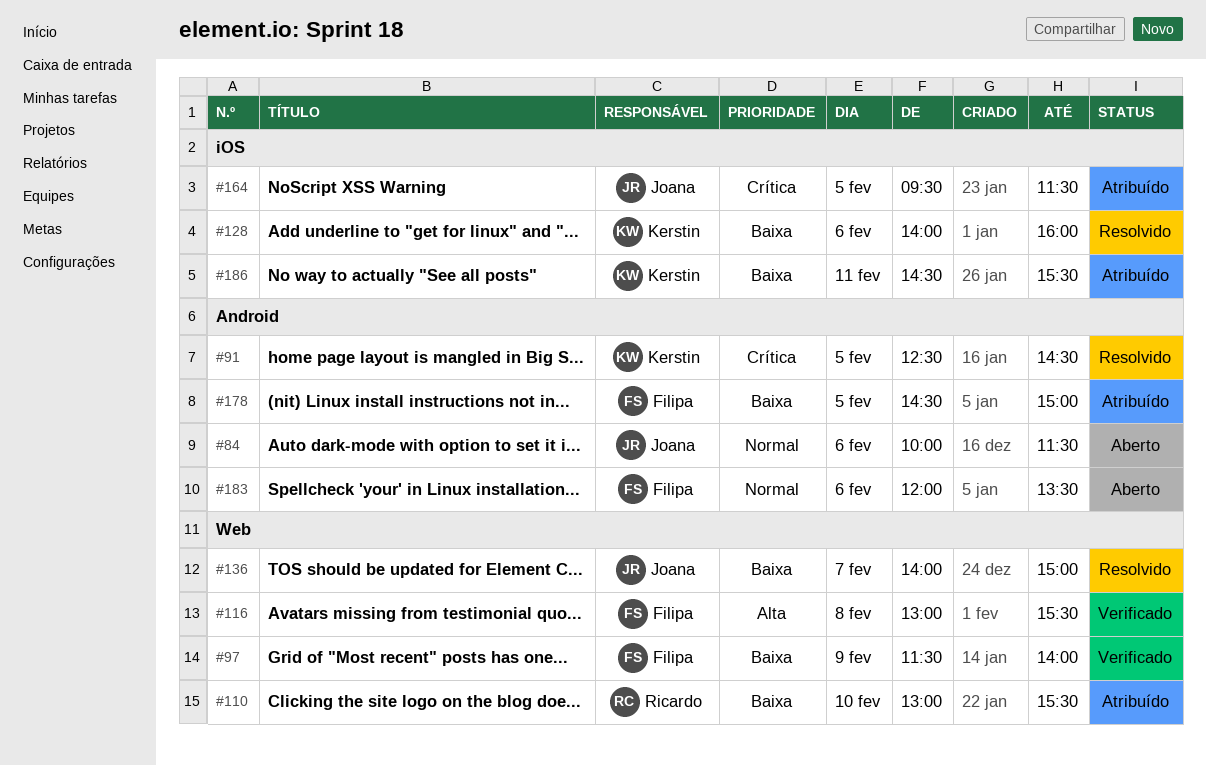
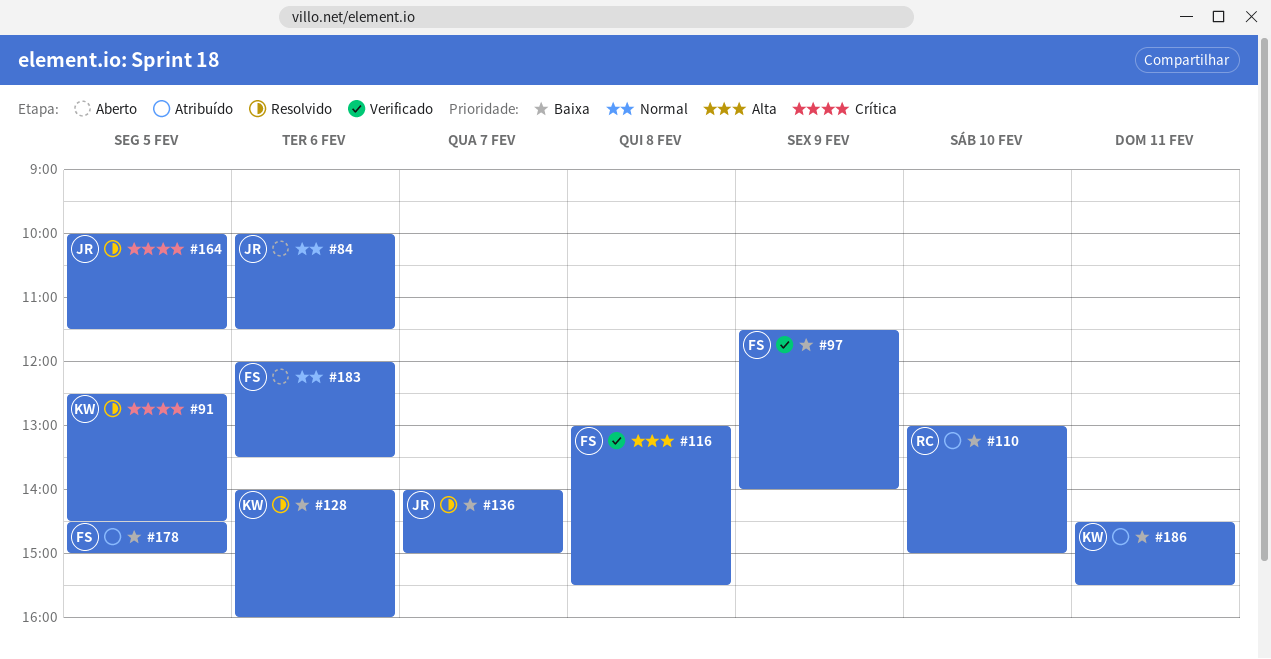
#110, ends: 15:30 -> 15:00
#164, status: Atribuído -> Resolvido
#164, begins: 09:30 -> 10:00

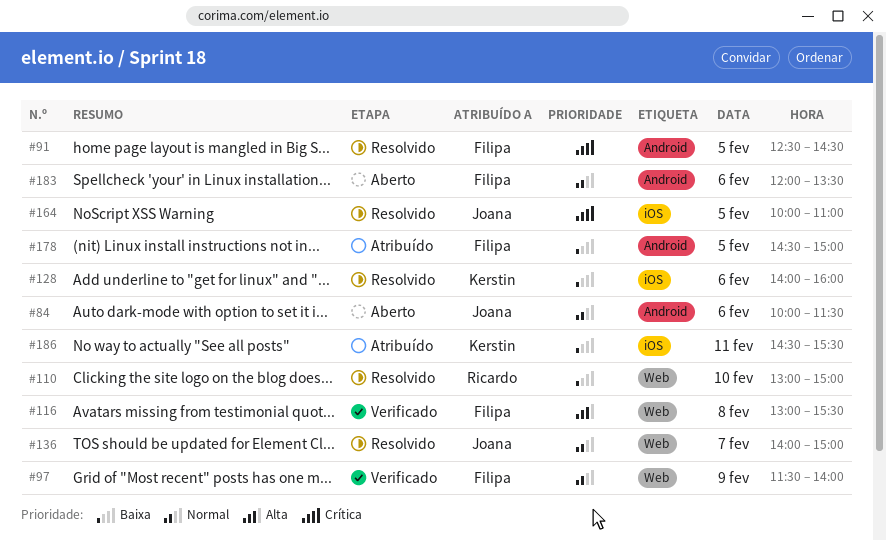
#91, owner: Kerstin -> Filipa
#97, priority: Baixa -> Normal
#110, status: Atribuído -> Resolvido
#136, priority: Baixa -> Normal
#164, ends: 11:30 -> 11:00

